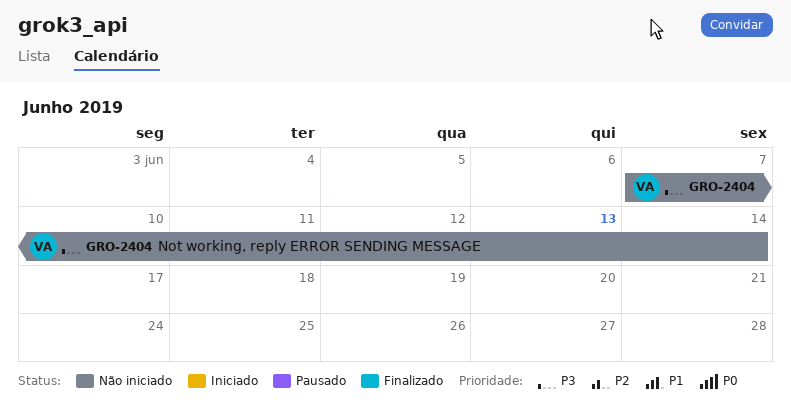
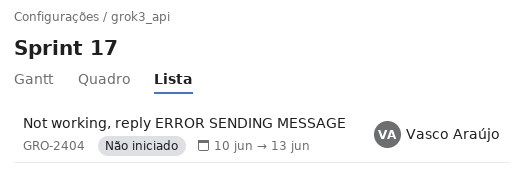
GRO-2404, start: Jun 7 -> Jun 10
GRO-2404, due: Jun 14 -> Jun 13

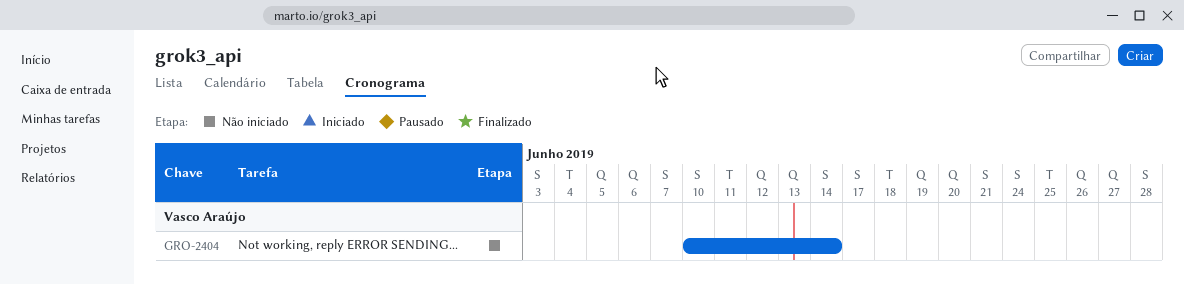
GRO-2404, due: Jun 13 -> Jun 14

